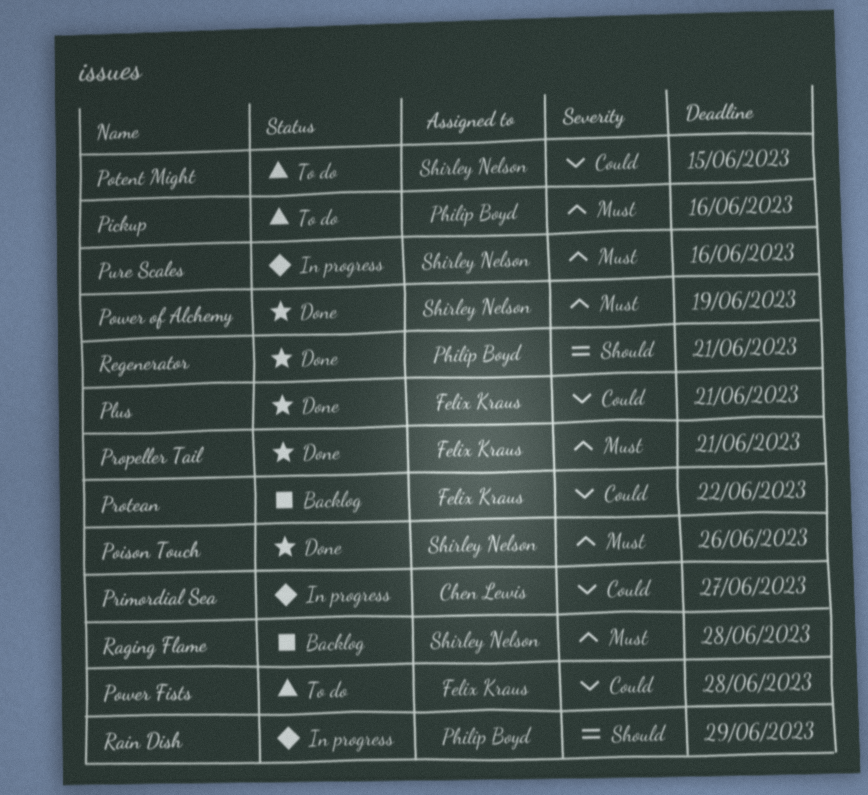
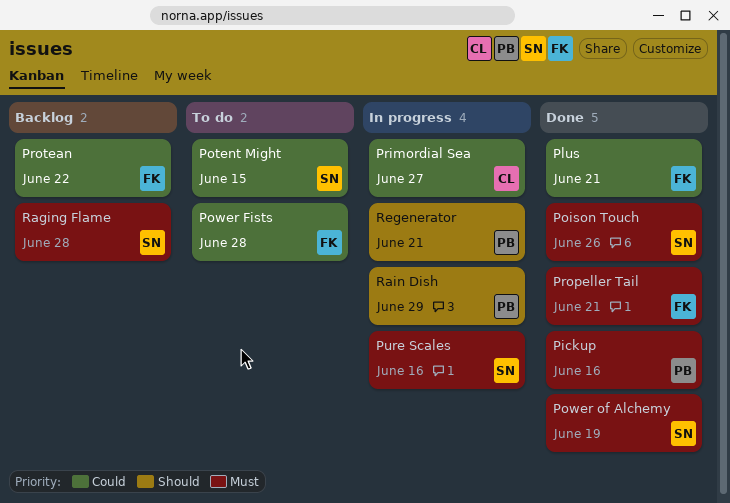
Pickup, status: To do -> Done
Regenerator, status: Done -> In progress

